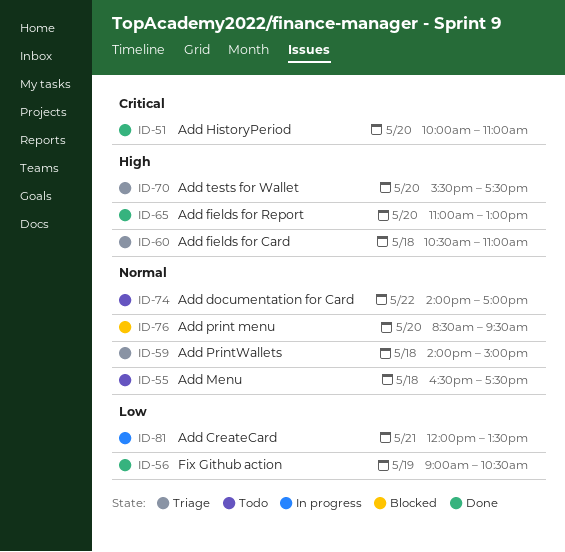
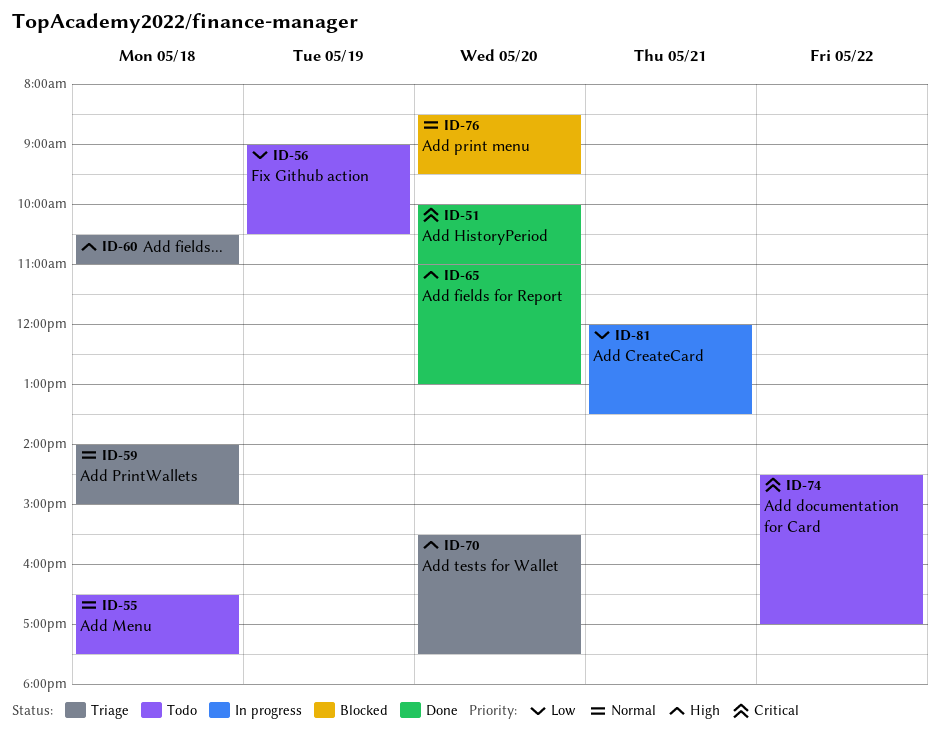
ID-56, status: Done -> Todo
ID-74, priority: Normal -> Critical
ID-74, begins: 14:00 -> 14:30

